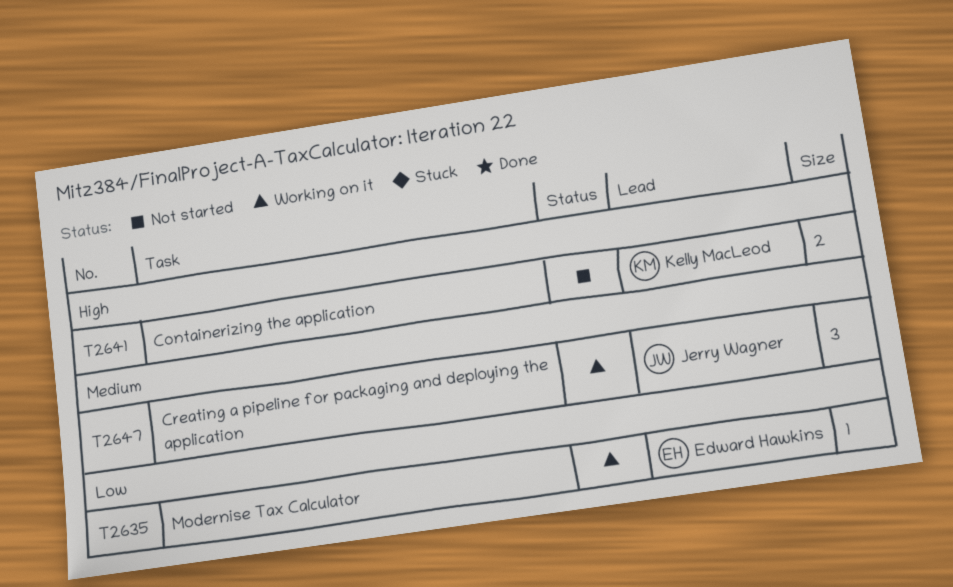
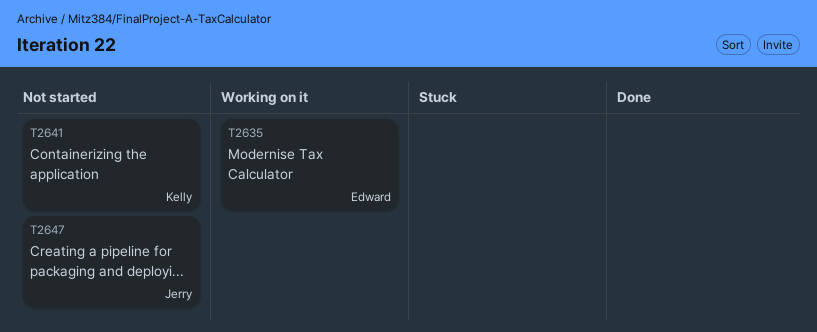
T2647, status: Working on it -> Not started

